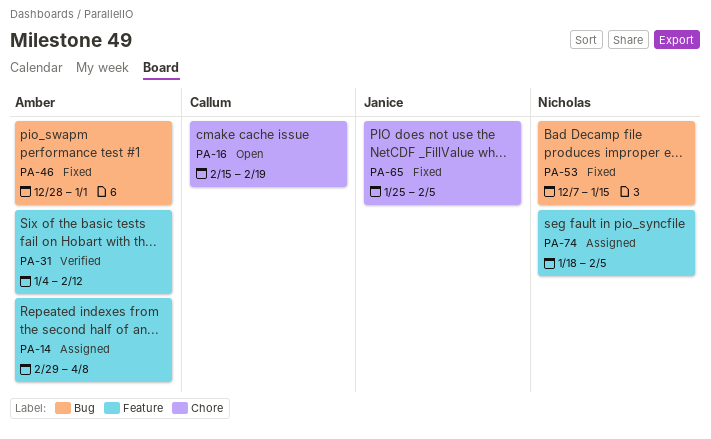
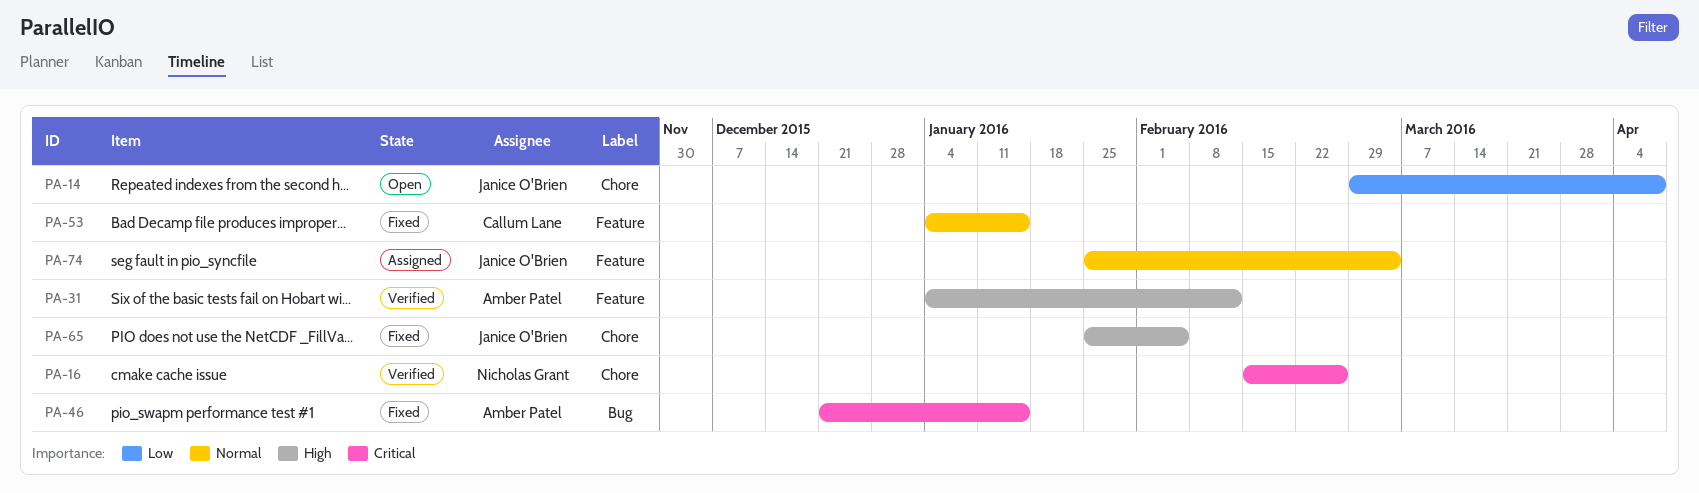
PA-14, status: Assigned -> Open
PA-14, owner: Amber Patel -> Janice O'Brien
PA-14, label: Feature -> Chore
PA-16, status: Open -> Verified
PA-16, owner: Callum Lane -> Nicholas Grant
PA-16, due: Feb 19 -> Feb 26
PA-46, start: Dec 28 -> Dec 21
PA-46, due: Jan 1 -> Jan 15
PA-53, owner: Nicholas Grant -> Callum Lane
PA-53, label: Bug -> Feature
PA-53, start: Dec 7 -> Jan 4
PA-74, owner: Nicholas Grant -> Janice O'Brien
PA-74, start: Jan 18 -> Jan 25
PA-74, due: Feb 5 -> Mar 4

